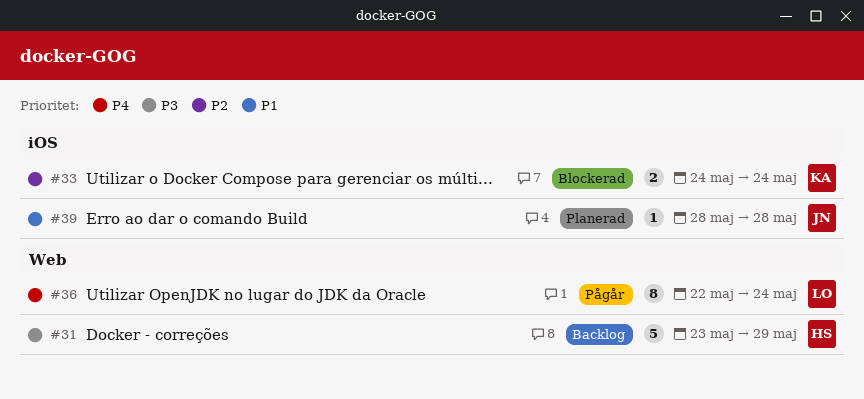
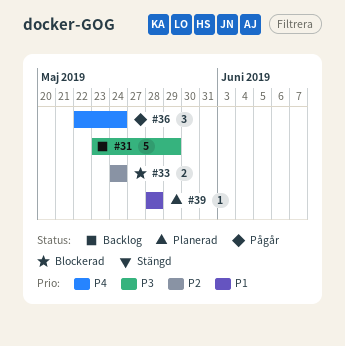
#36, estimate: 8 -> 3

